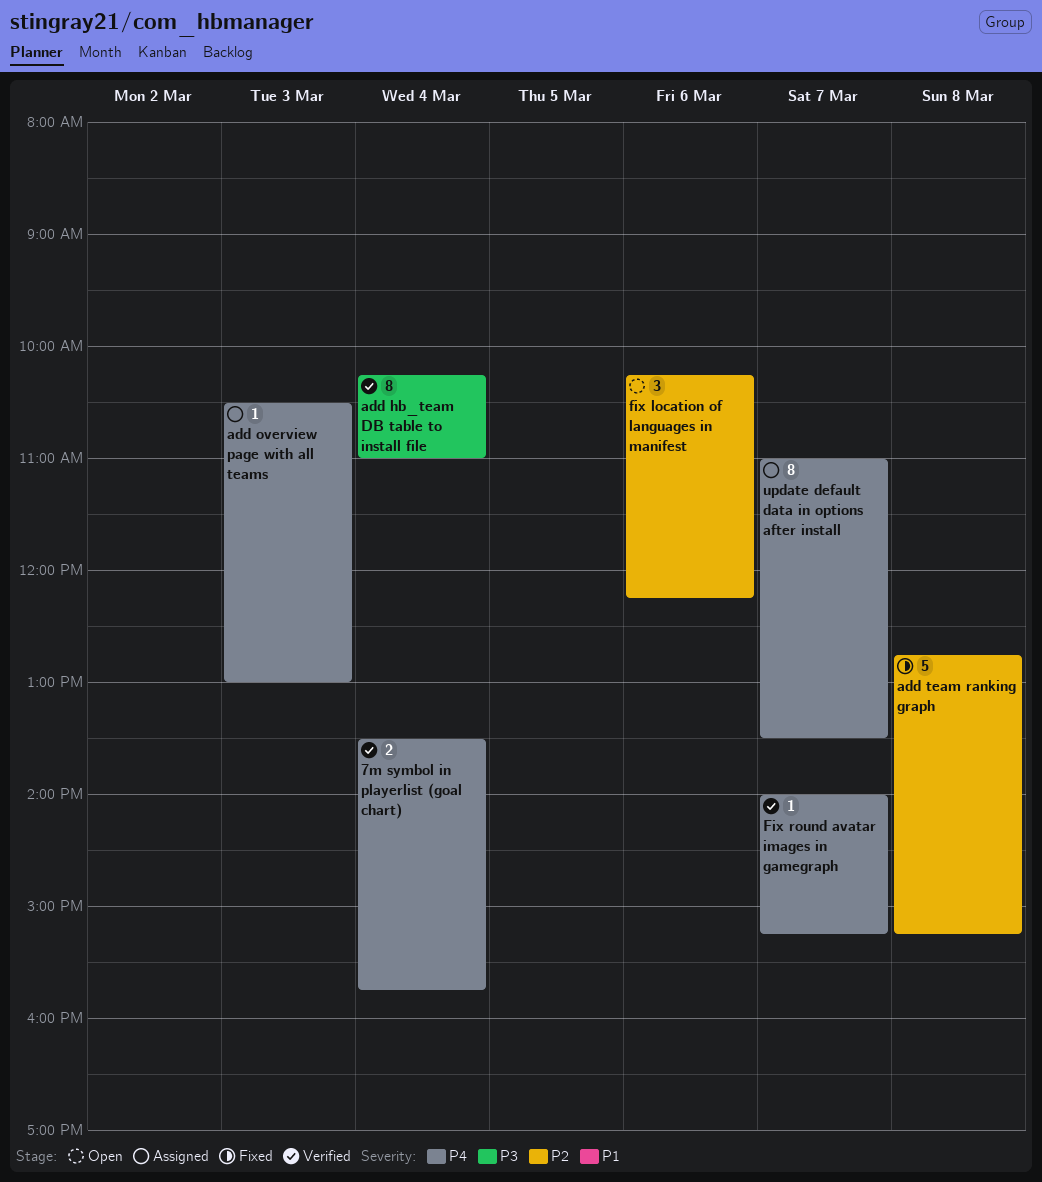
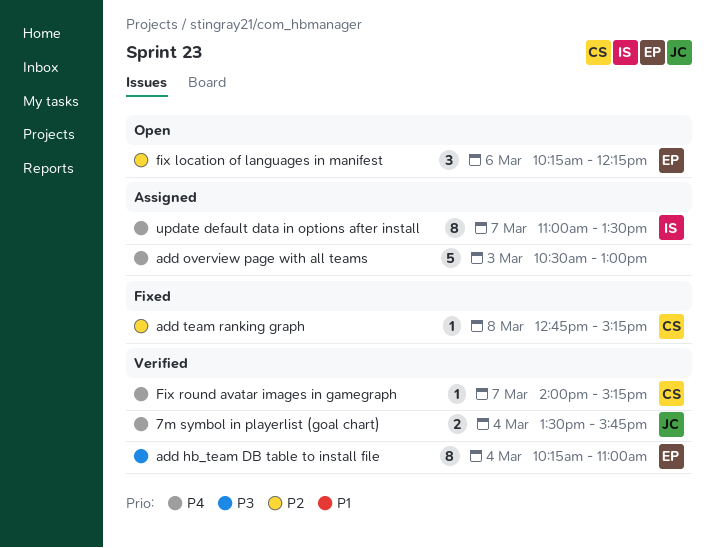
add overview page with all teams, estimate: 1 -> 5
add team ranking graph, estimate: 5 -> 1

